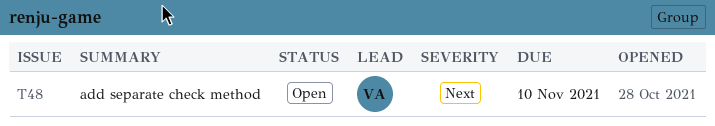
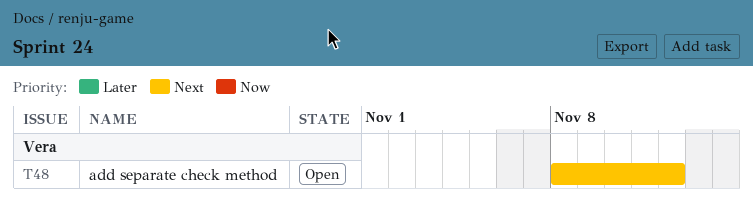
T48, due: Nov 10 -> Nov 12

